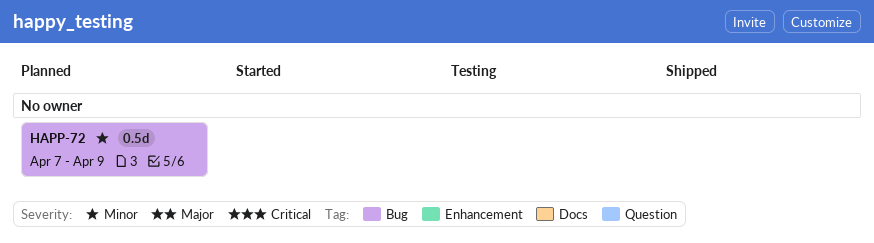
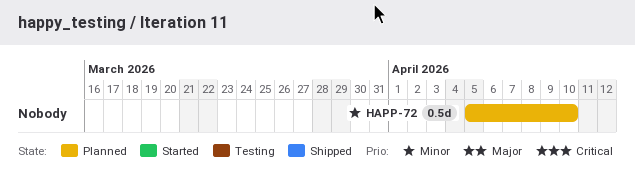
HAPP-72, start: Apr 7 -> Apr 5
HAPP-72, due: Apr 9 -> Apr 10

